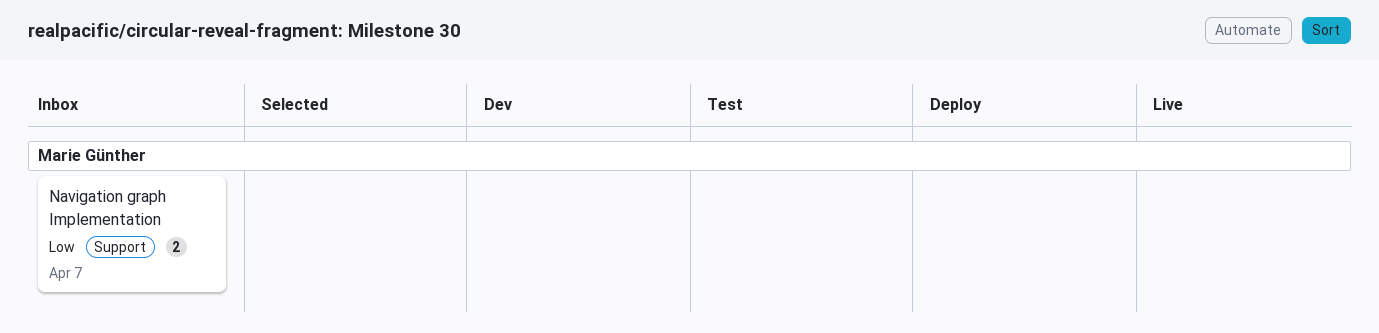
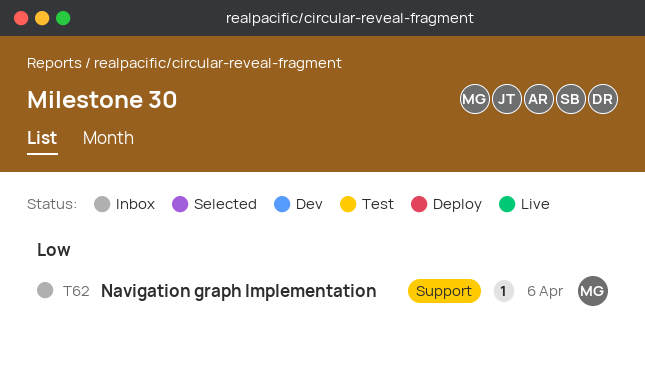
Navigation graph Implementation, estimate: 2 -> 1
Navigation graph Implementation, due: Apr 7 -> Apr 6

